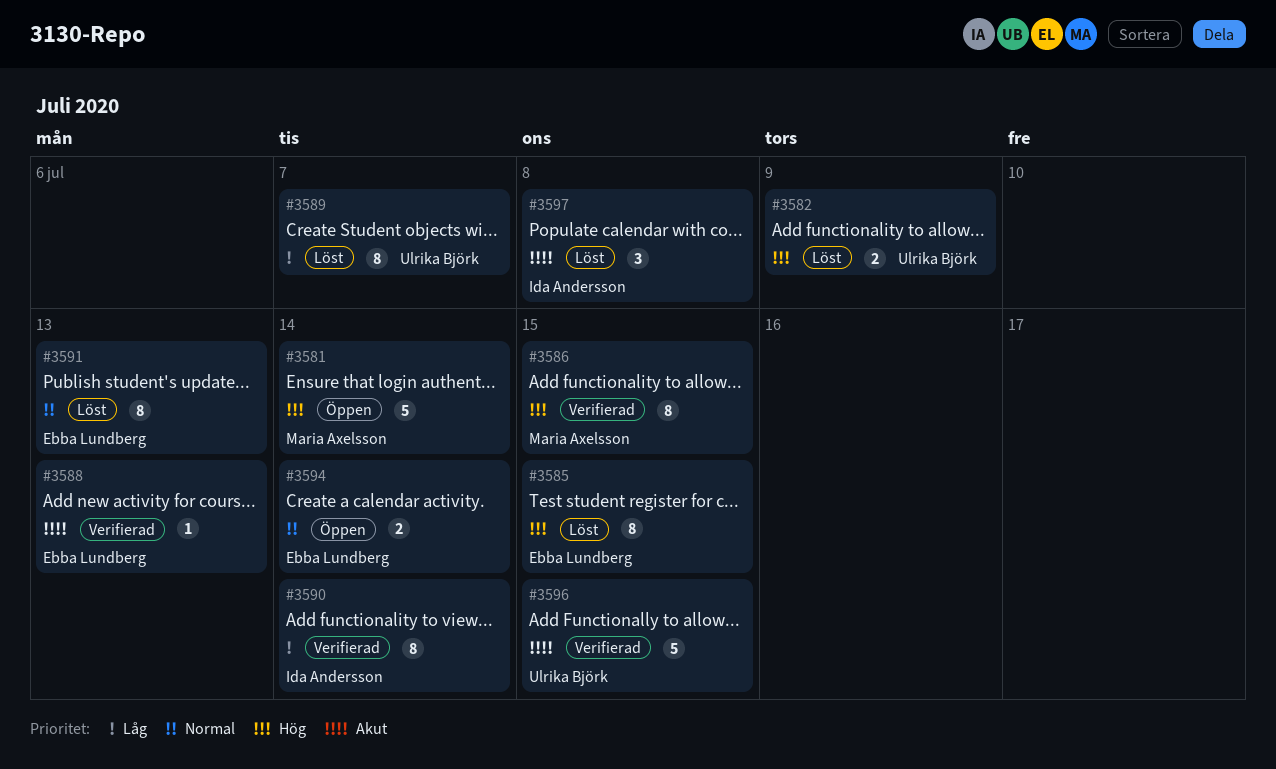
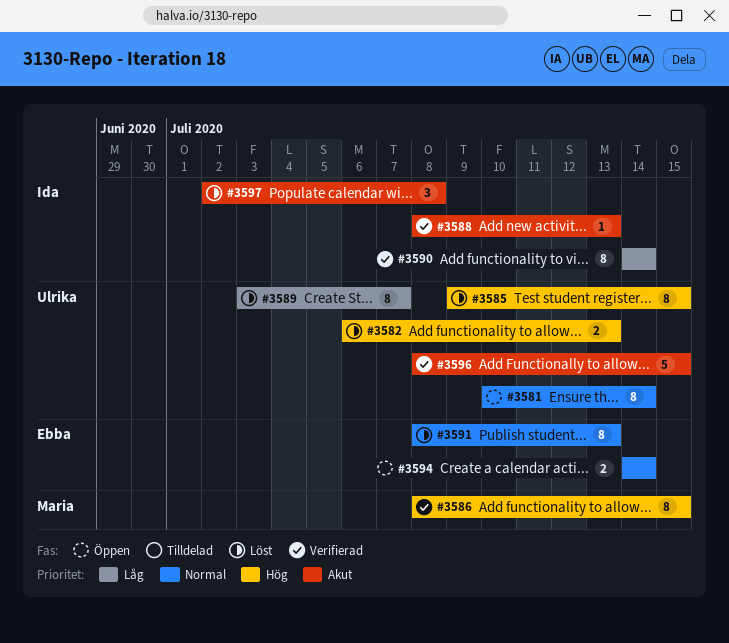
#3581, owner: Maria Axelsson -> Ulrika Björk
#3581, priority: Hög -> Normal
#3581, estimate: 5 -> 8
#3582, due: Jul 9 -> Jul 13
#3585, owner: Ebba Lundberg -> Ulrika Björk
#3588, owner: Ebba Lundberg -> Ida Andersson

